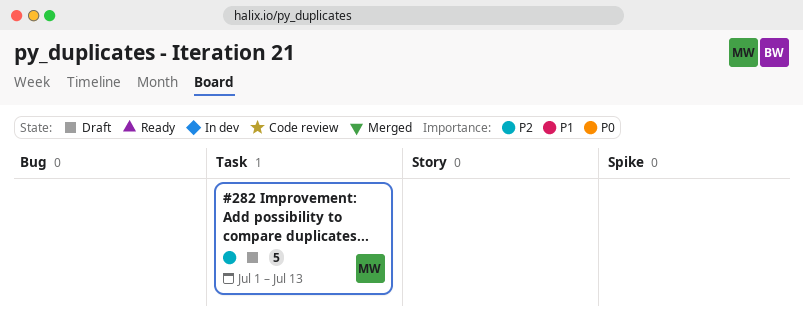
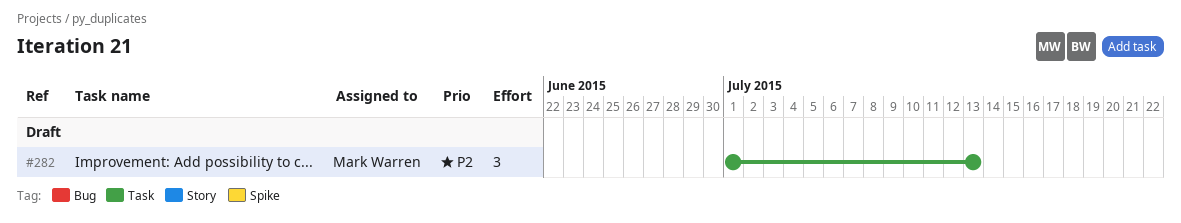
#282, estimate: 5 -> 3

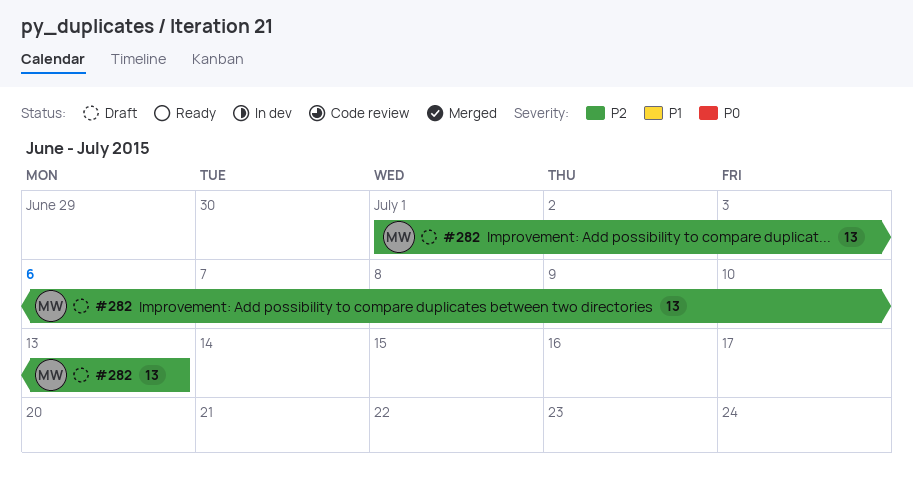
#282, estimate: 3 -> 13

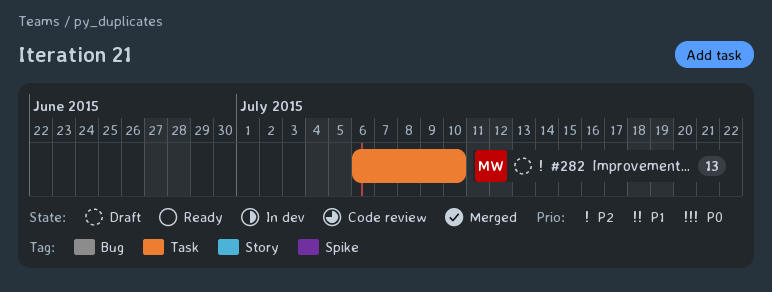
#282, start: Jul 1 -> Jul 6
#282, due: Jul 13 -> Jul 10

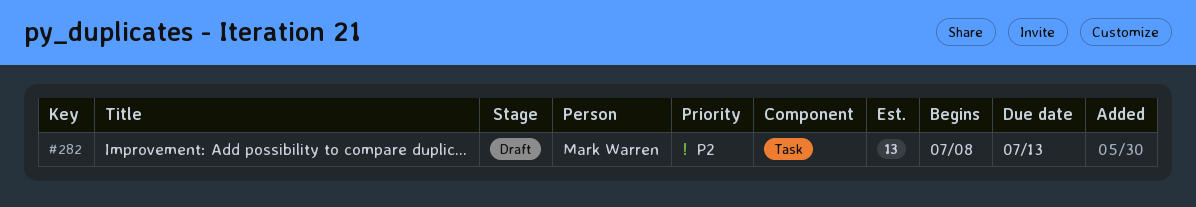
#282, start: Jul 6 -> Jul 8
#282, due: Jul 10 -> Jul 13

